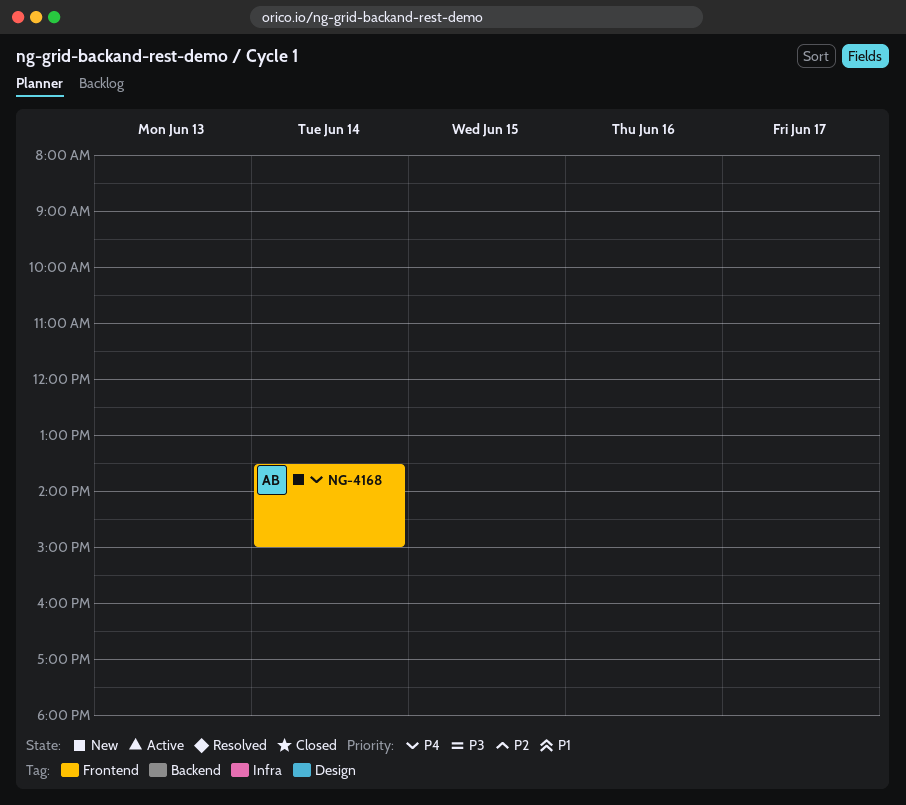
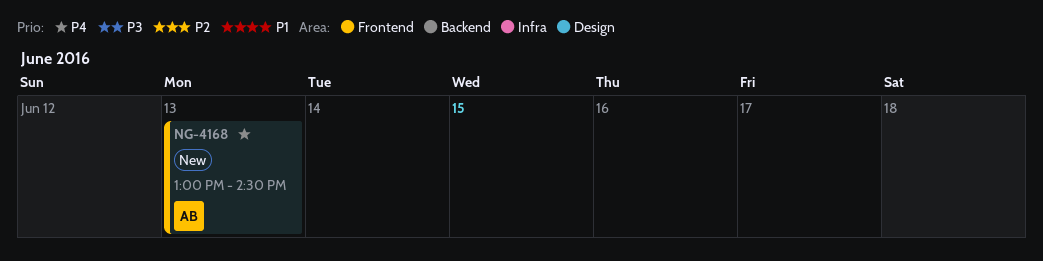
NG-4168, day: Jun 14 -> Jun 13
NG-4168, begins: 13:30 -> 13:00
NG-4168, ends: 15:00 -> 14:30

